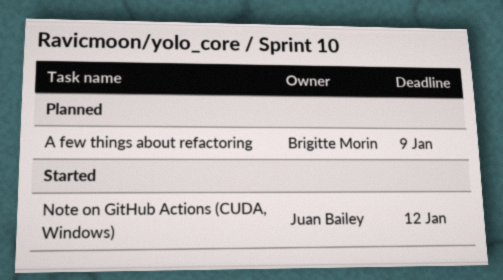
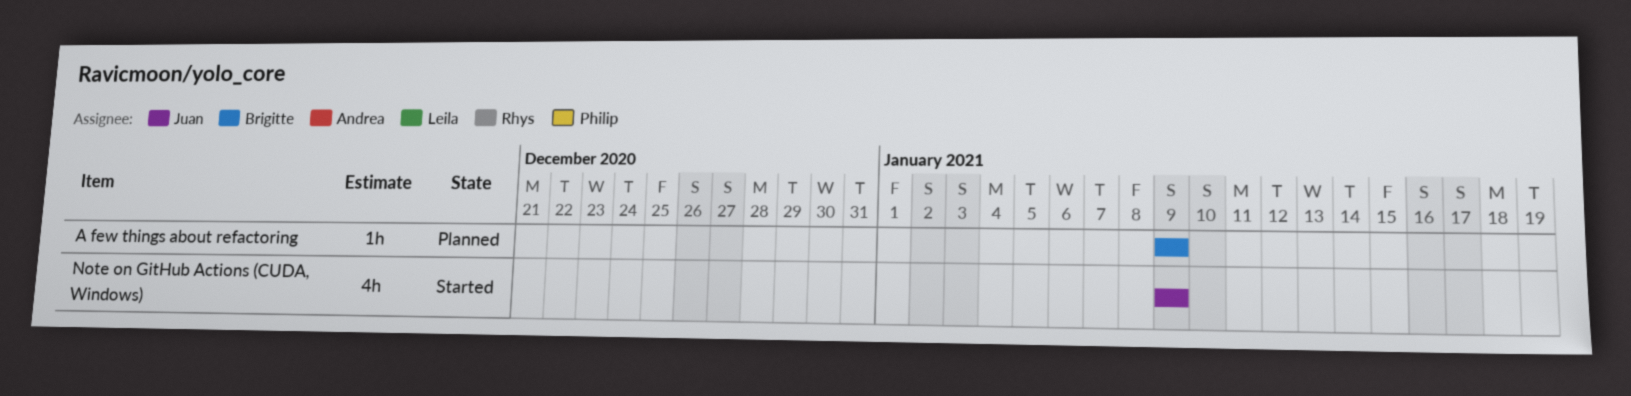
Note on GitHub Actions (CUDA, Windows), due: Jan 12 -> Jan 9

